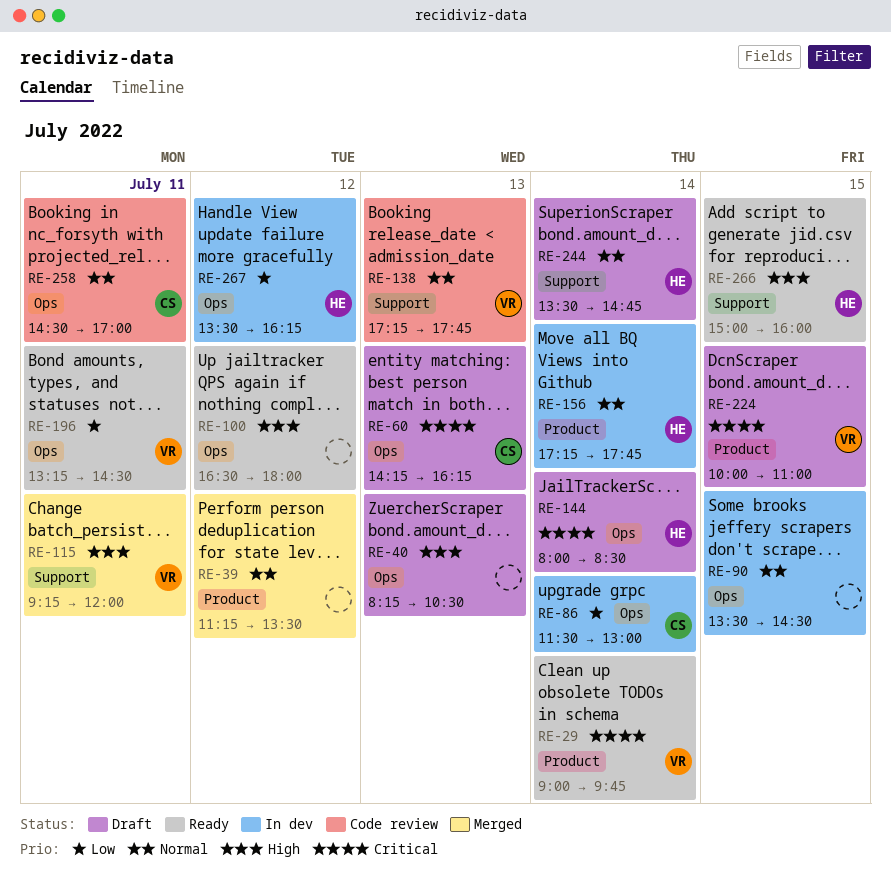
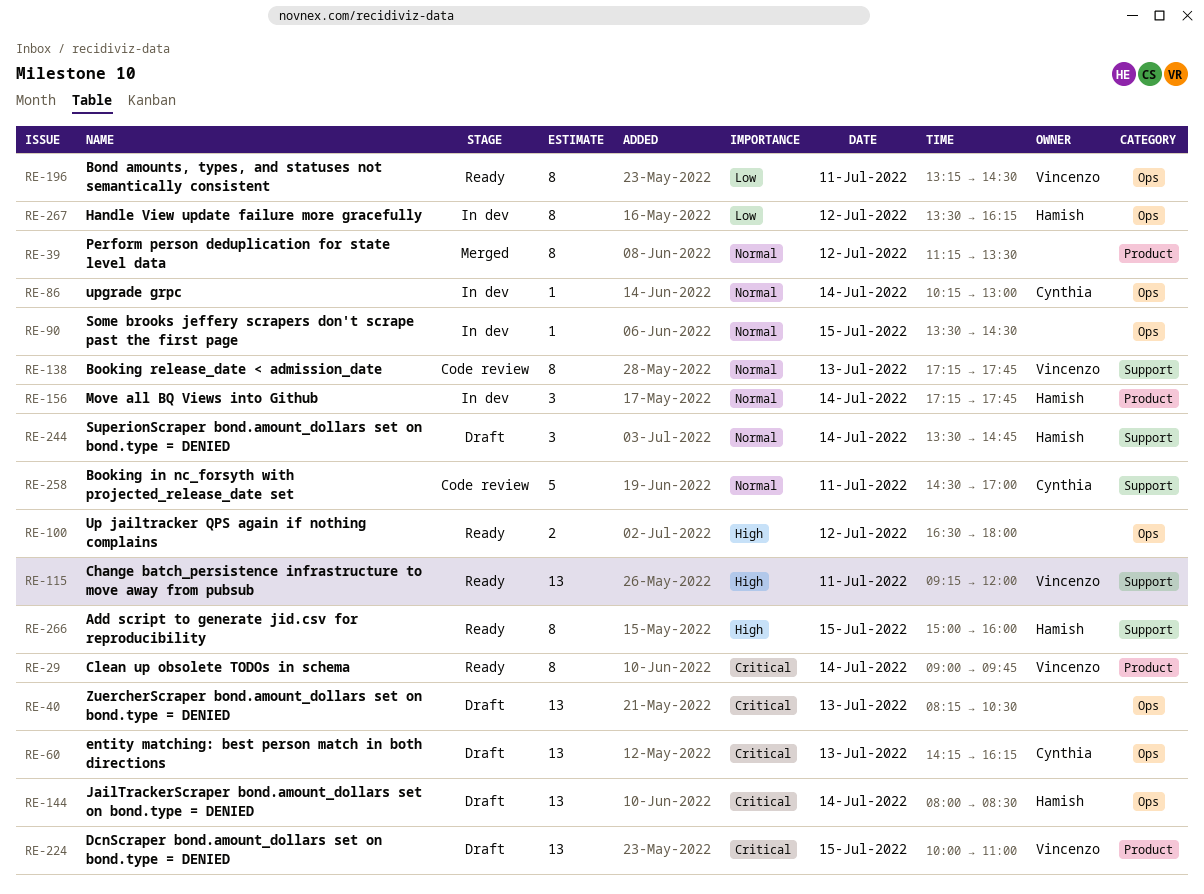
RE-40, priority: High -> Critical
RE-86, priority: Low -> Normal
RE-86, begins: 11:30 -> 10:15
RE-115, status: Merged -> Ready
RE-258, label: Ops -> Support

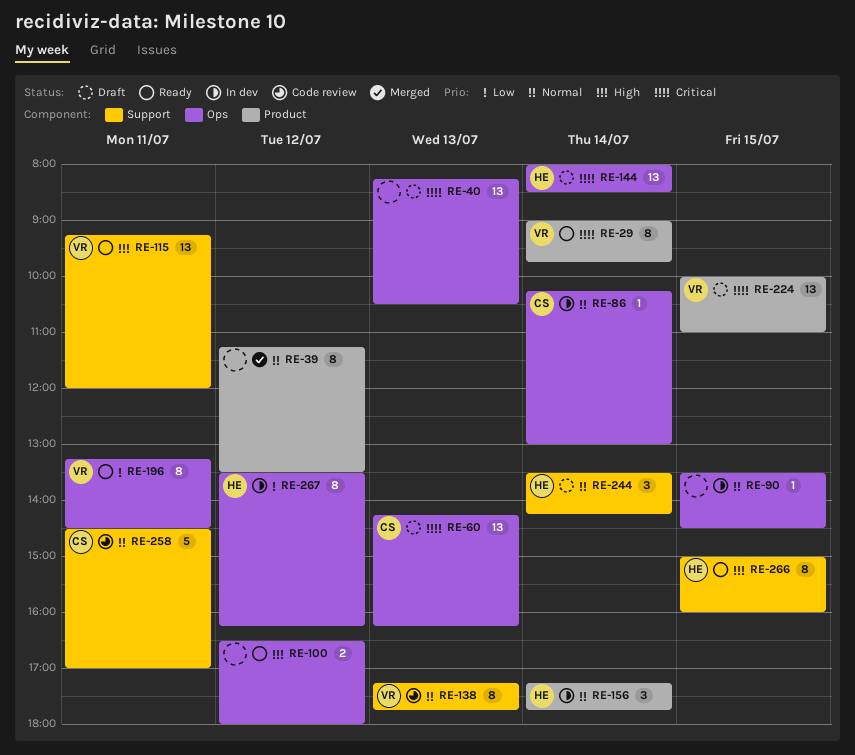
RE-244, ends: 14:45 -> 14:15

